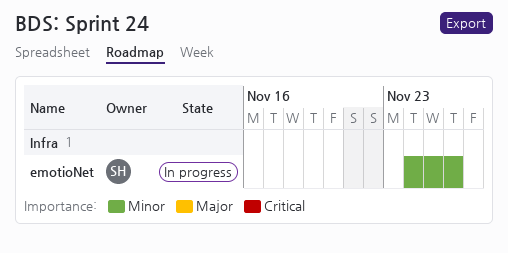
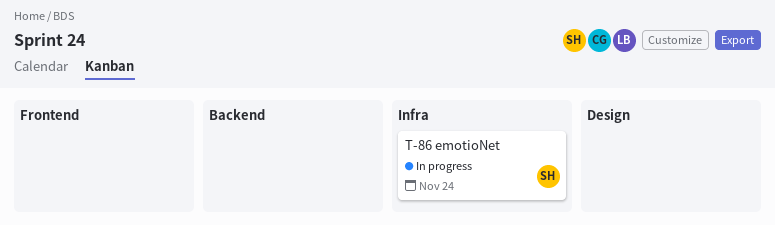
emotioNet, due: Nov 26 -> Nov 24

